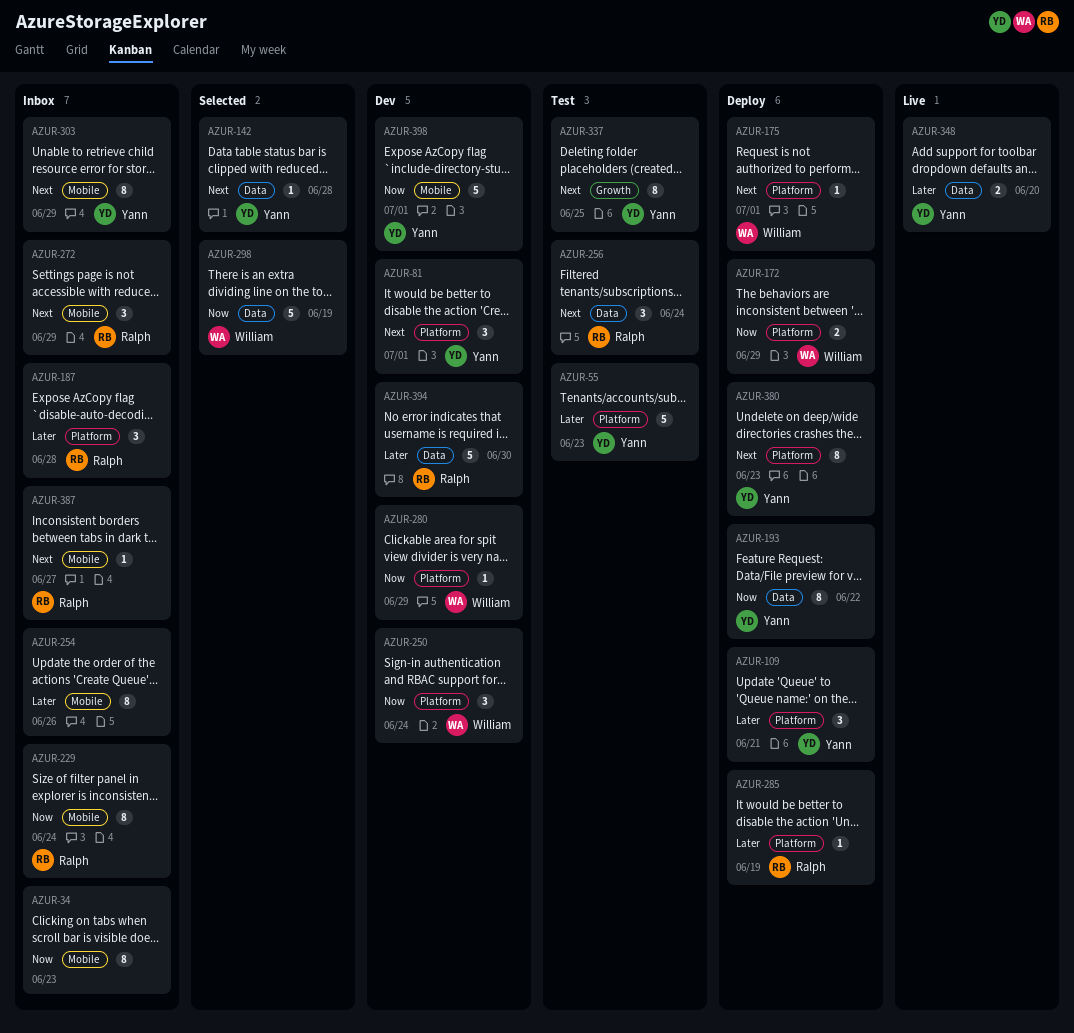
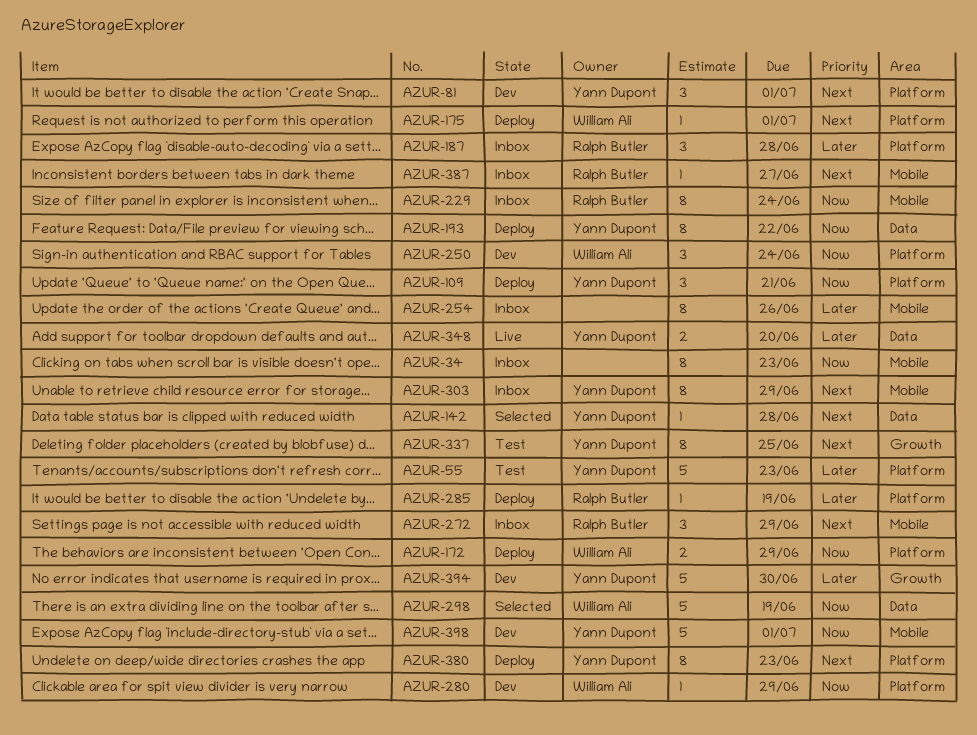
AZUR-109, priority: Later -> Now
AZUR-256: present -> none
AZUR-394, owner: Ralph Butler -> Yann Dupont
AZUR-394, label: Data -> Growth

